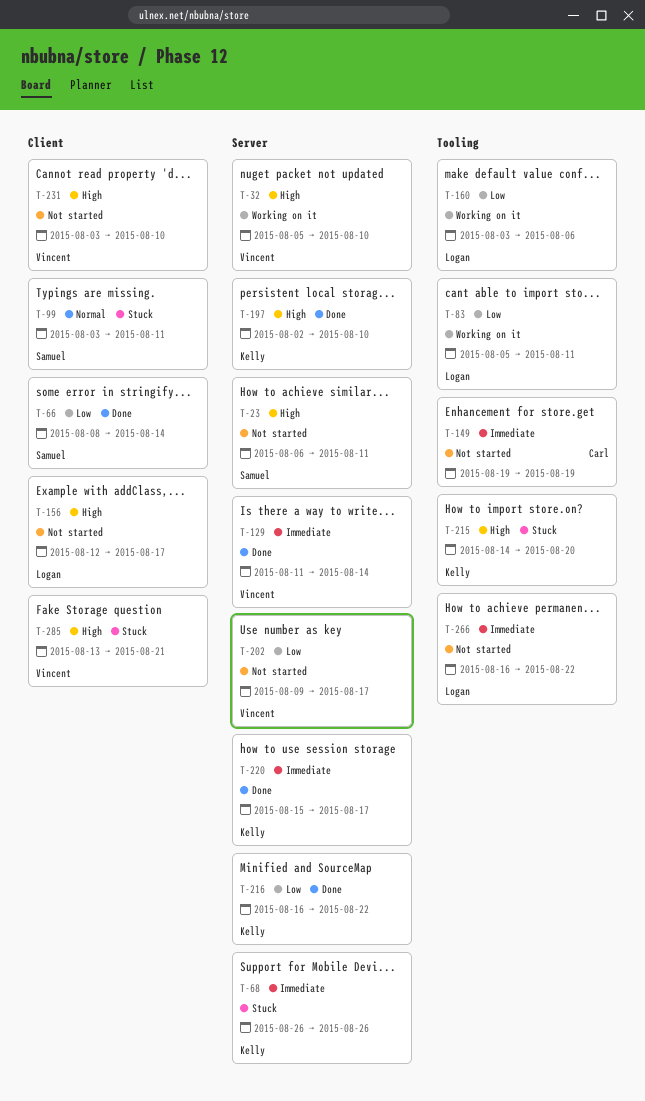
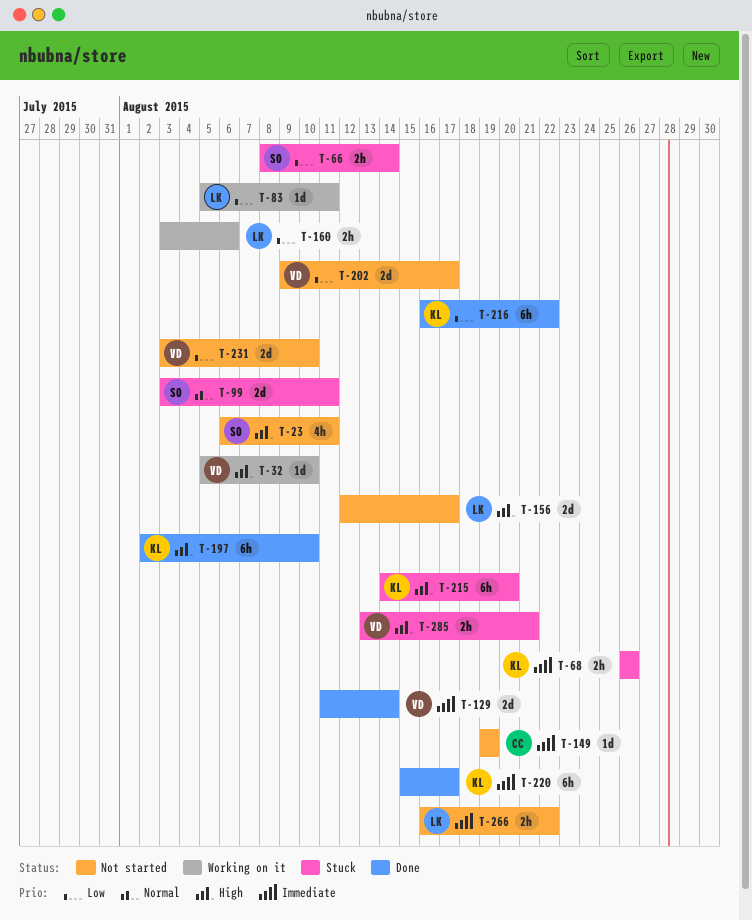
T-66, status: Done -> Stuck
T-231, priority: High -> Low

